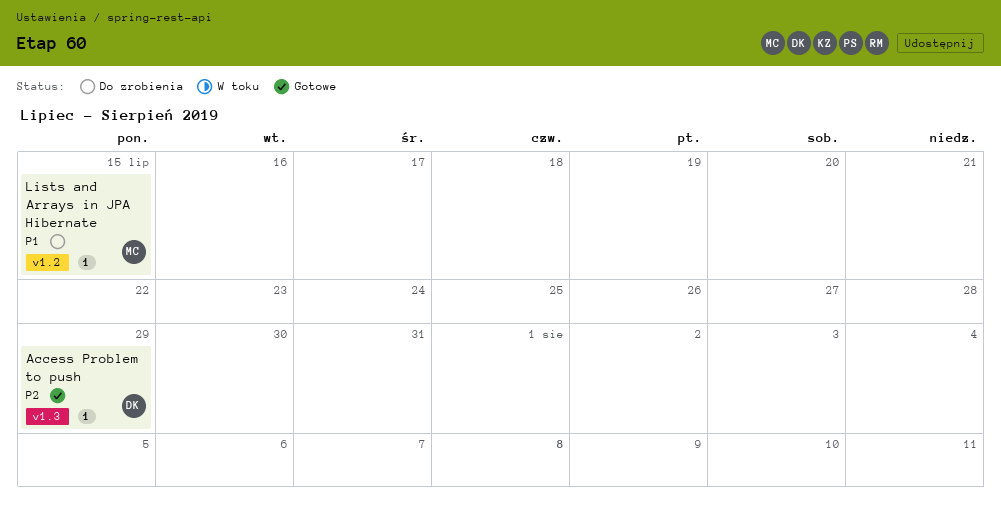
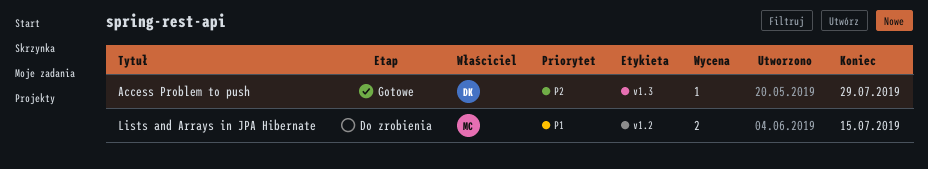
Lists and Arrays in JPA Hibernate, estimate: 1 -> 2

